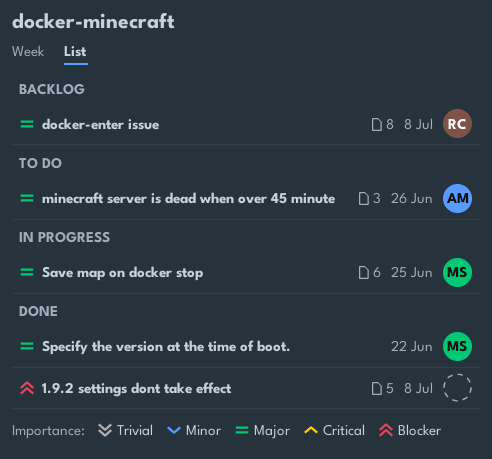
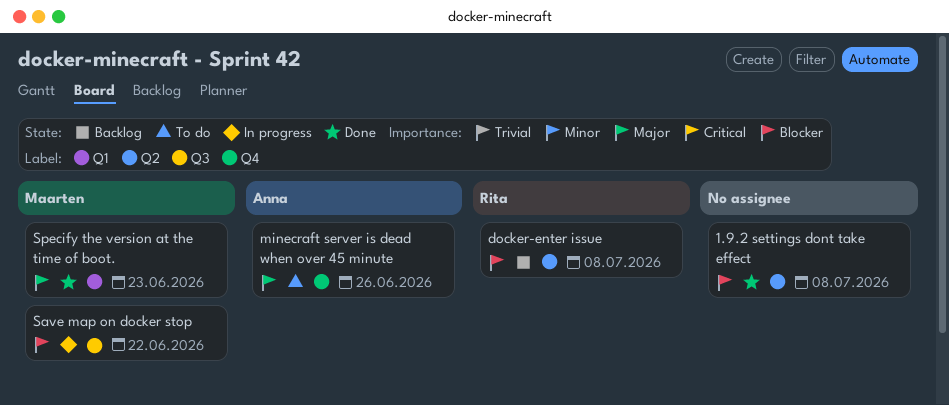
docker-enter issue, priority: Major -> Blocker
Save map on docker stop, priority: Major -> Blocker
Save map on docker stop, due: Jun 25 -> Jun 22
Specify the version at the time of boot., due: Jun 22 -> Jun 23

